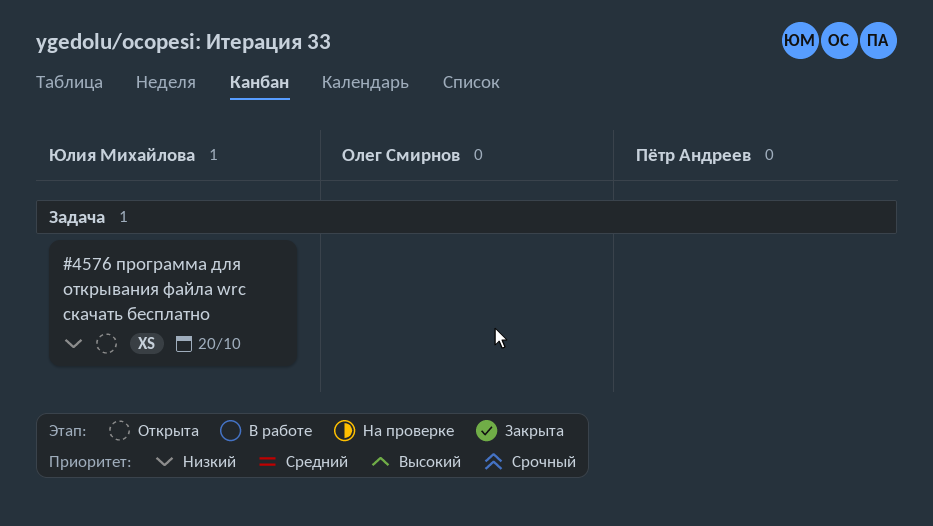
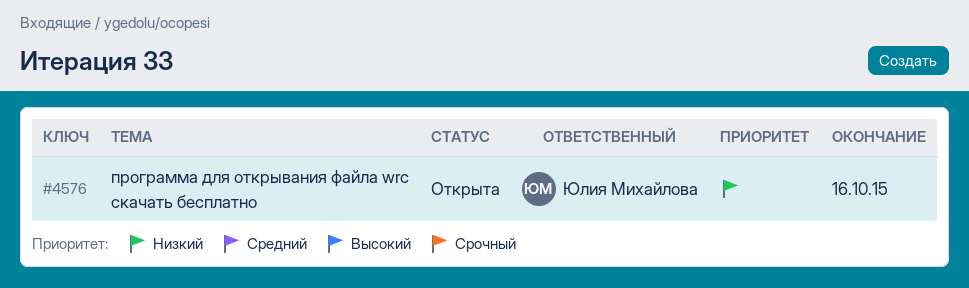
#4576, due: Oct 20 -> Oct 16

